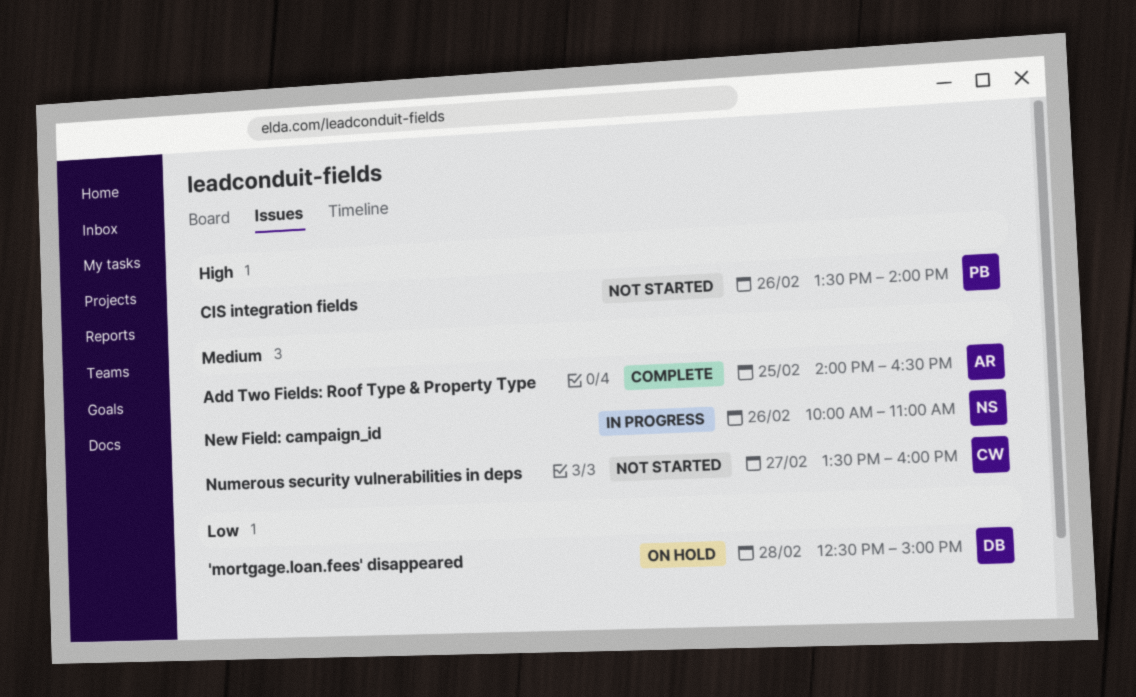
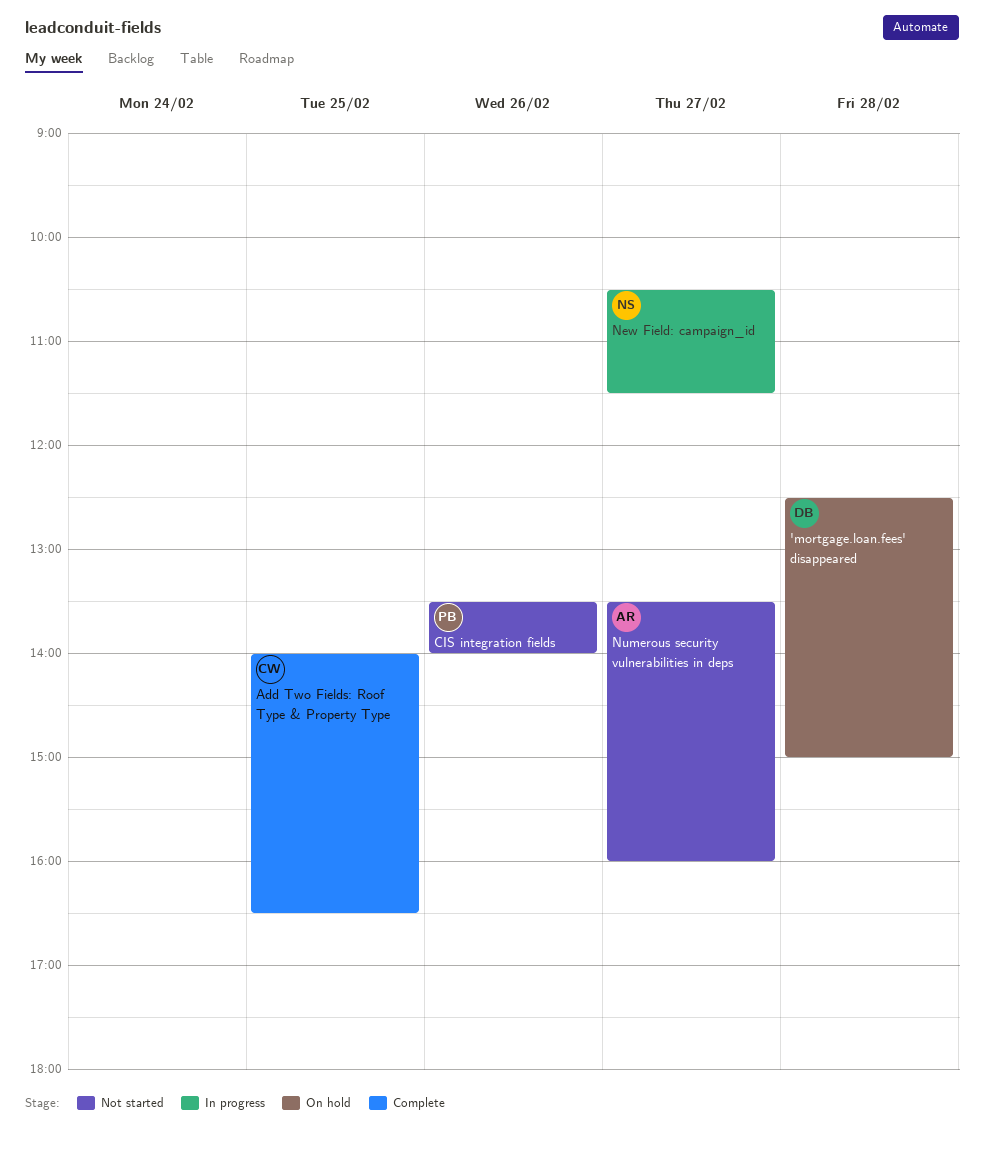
Add Two Fields: Roof Type & Property Type, owner: AR -> CW
New Field: campaign_id, day: Feb 26 -> Feb 27
New Field: campaign_id, begins: 10:00 -> 10:30
New Field: campaign_id, ends: 11:00 -> 11:30
Numerous security vulnerabilities in deps, owner: CW -> AR

